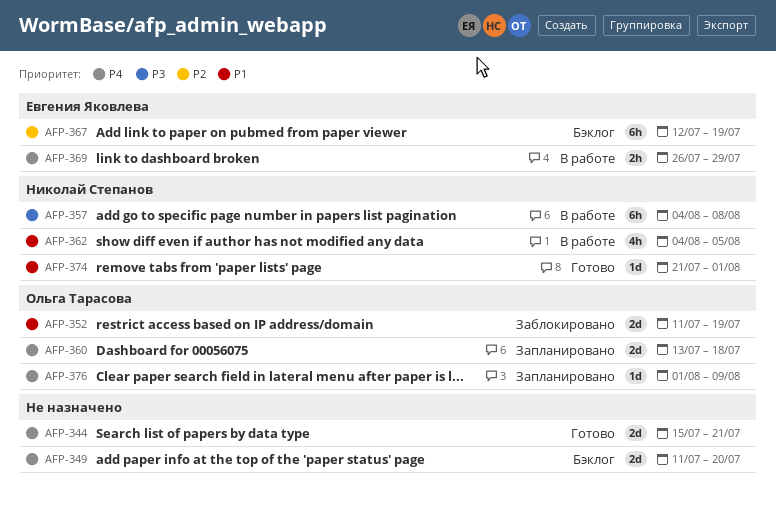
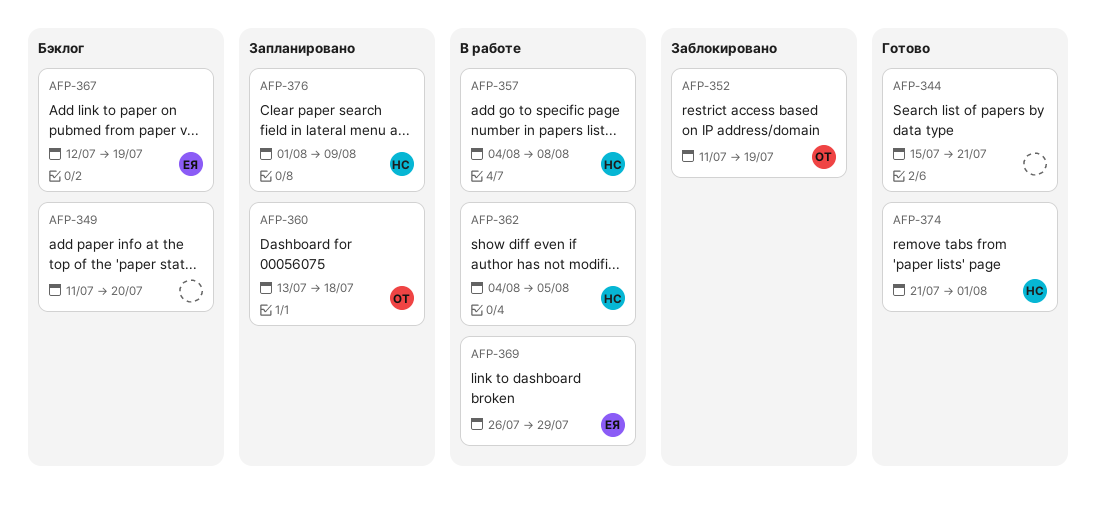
AFP-376, owner: Ольга Тарасова -> Николай Степанов

